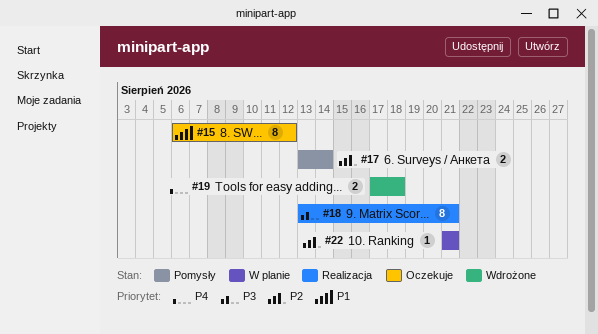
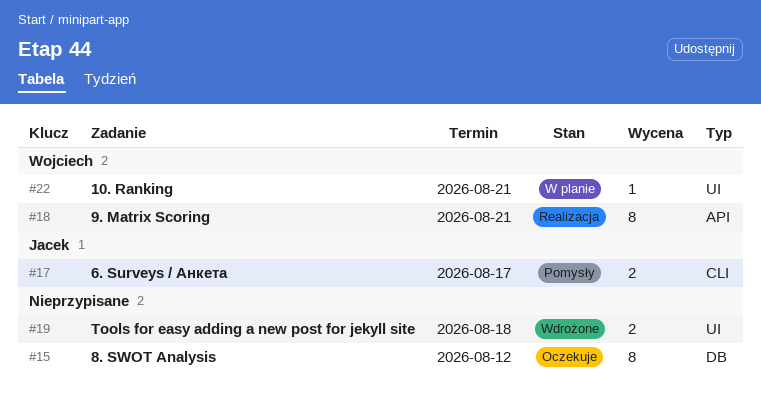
#17, due: Aug 14 -> Aug 17

